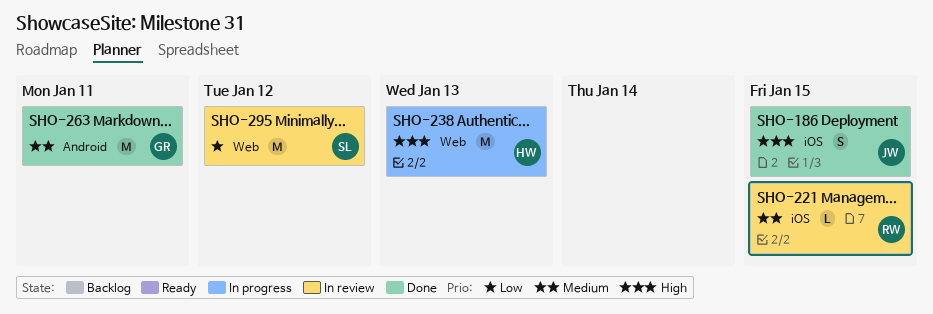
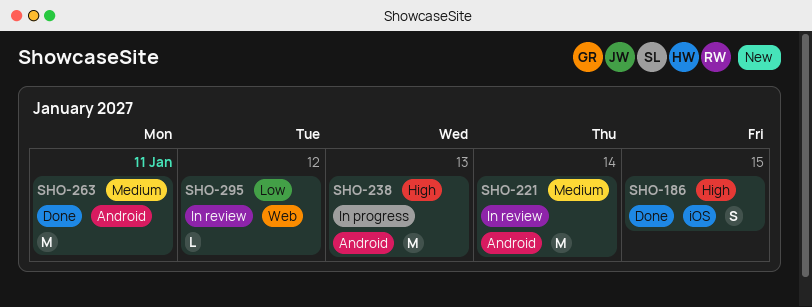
SHO-221, label: iOS -> Android
SHO-221, estimate: L -> M
SHO-221, due: Jan 15 -> Jan 14
SHO-238, label: Web -> Android
SHO-295, estimate: M -> L

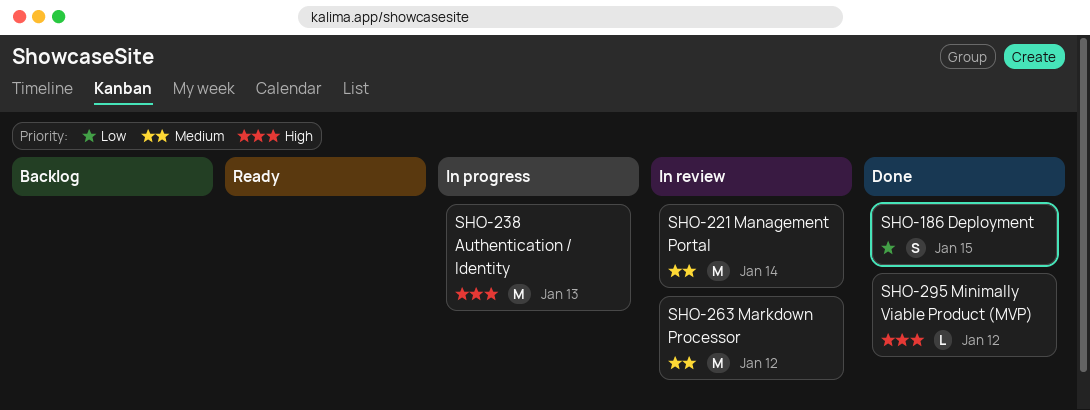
SHO-186, priority: High -> Low
SHO-263, status: Done -> In review
SHO-263, due: Jan 11 -> Jan 12
SHO-295, status: In review -> Done
SHO-295, priority: Low -> High

